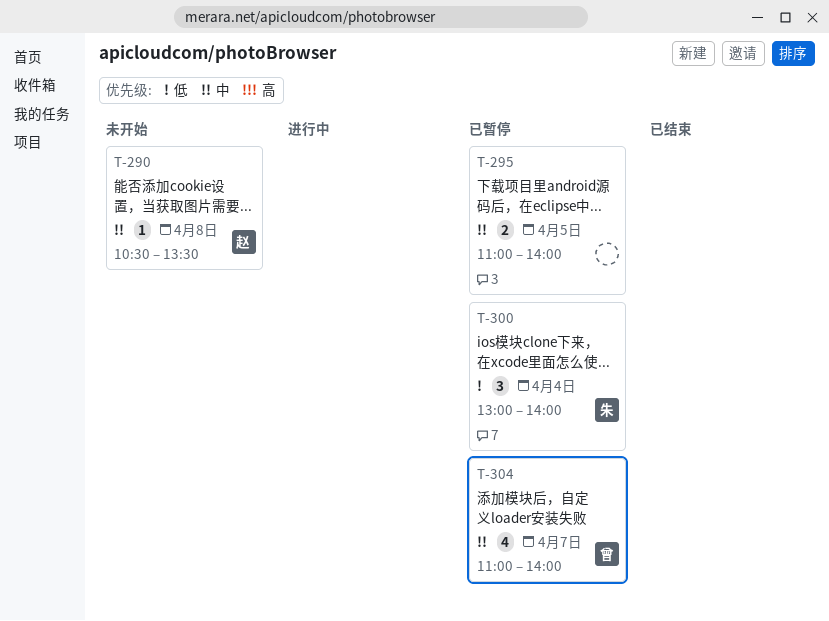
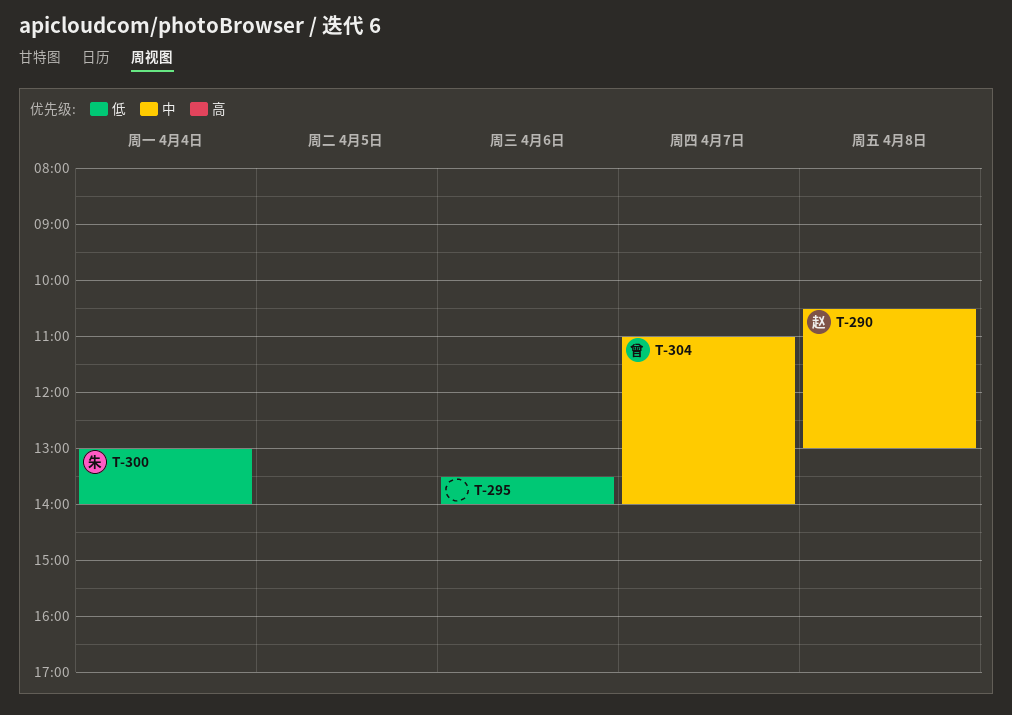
T-290, ends: 13:30 -> 13:00
T-295, priority: 中 -> 低
T-295, day: Apr 5 -> Apr 6
T-295, begins: 11:00 -> 13:30

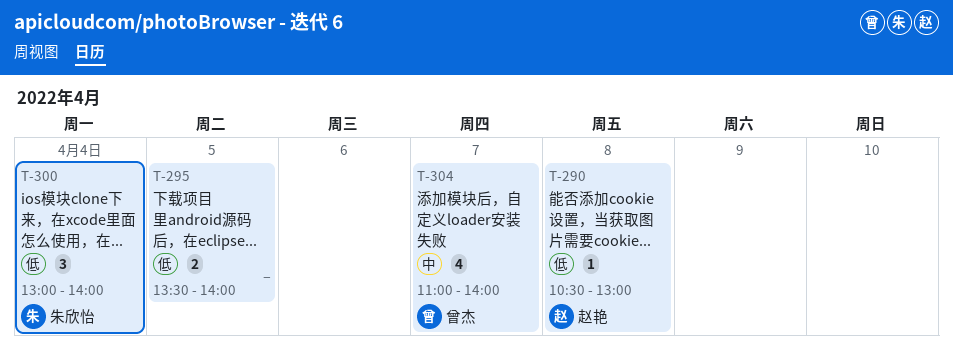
T-290, priority: 中 -> 低
T-295, day: Apr 6 -> Apr 5

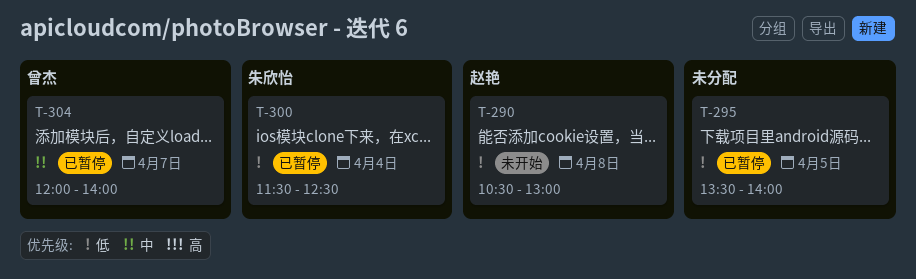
T-300, begins: 13:00 -> 11:30
T-300, ends: 14:00 -> 12:30
T-304, begins: 11:00 -> 12:00

